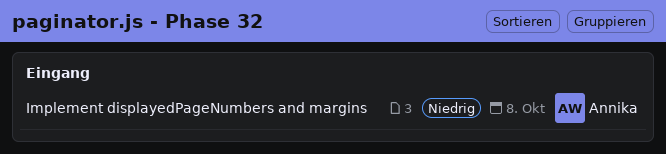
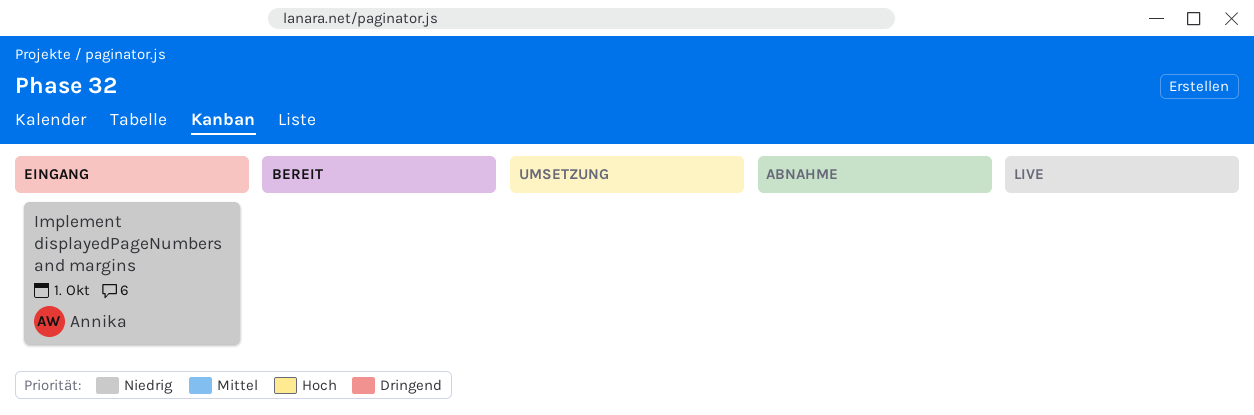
Implement displayedPageNumbers and margins, due: Oct 8 -> Oct 1

